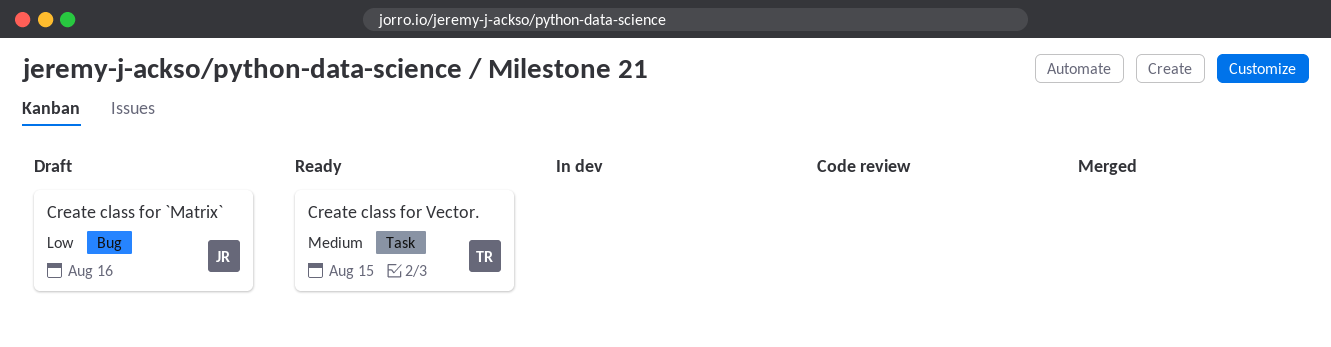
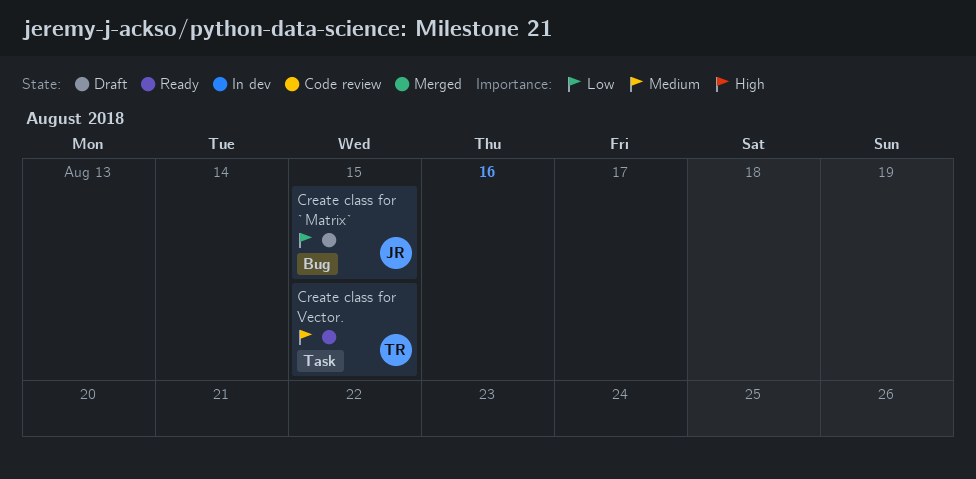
Create class for `Matrix`, due: Aug 16 -> Aug 15

